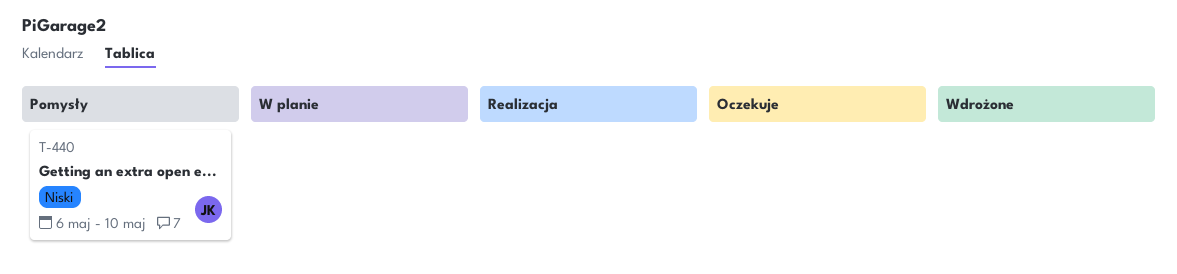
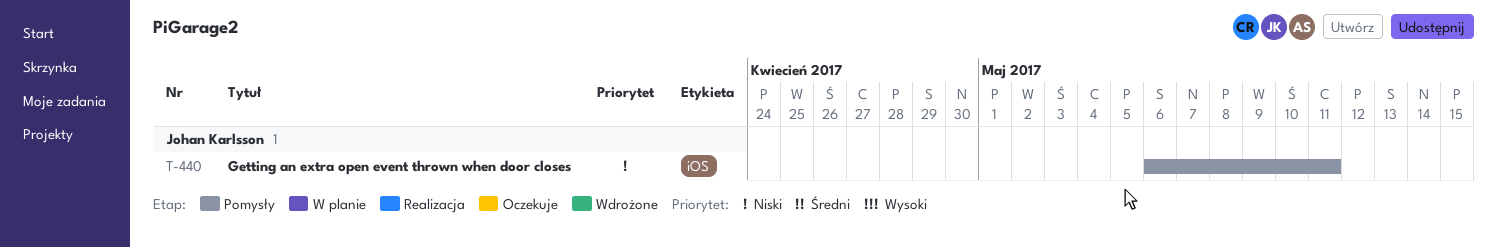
T-440, due: May 10 -> May 11

